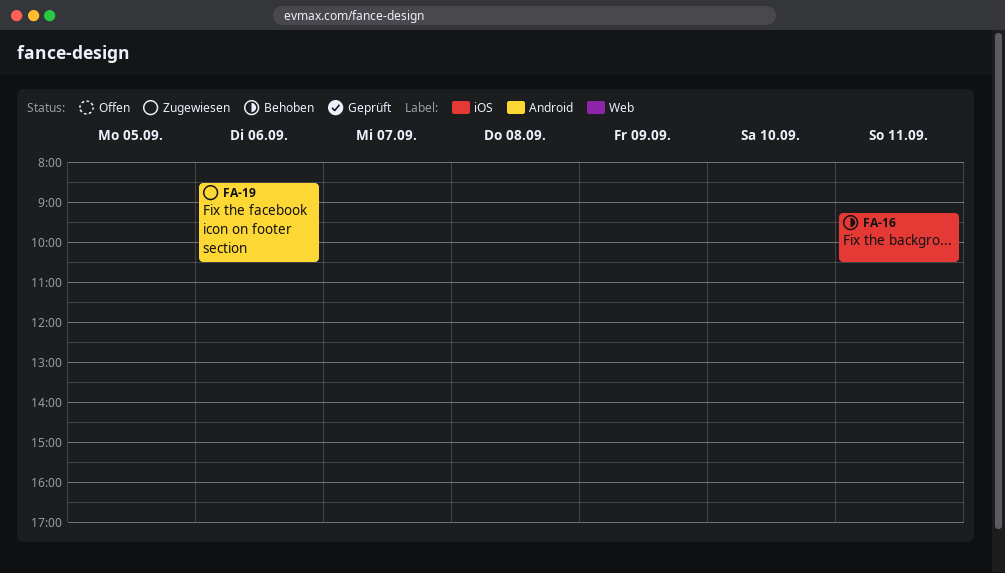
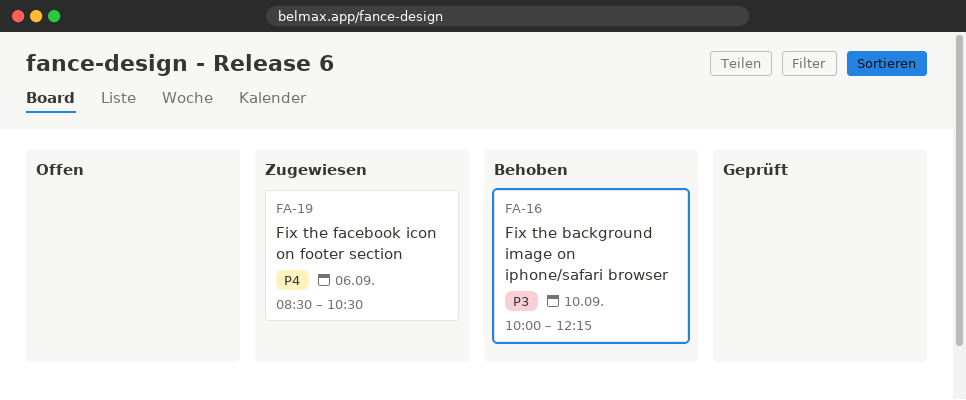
FA-16, day: Sep 11 -> Sep 10
FA-16, begins: 09:15 -> 10:00
FA-16, ends: 10:30 -> 12:15

